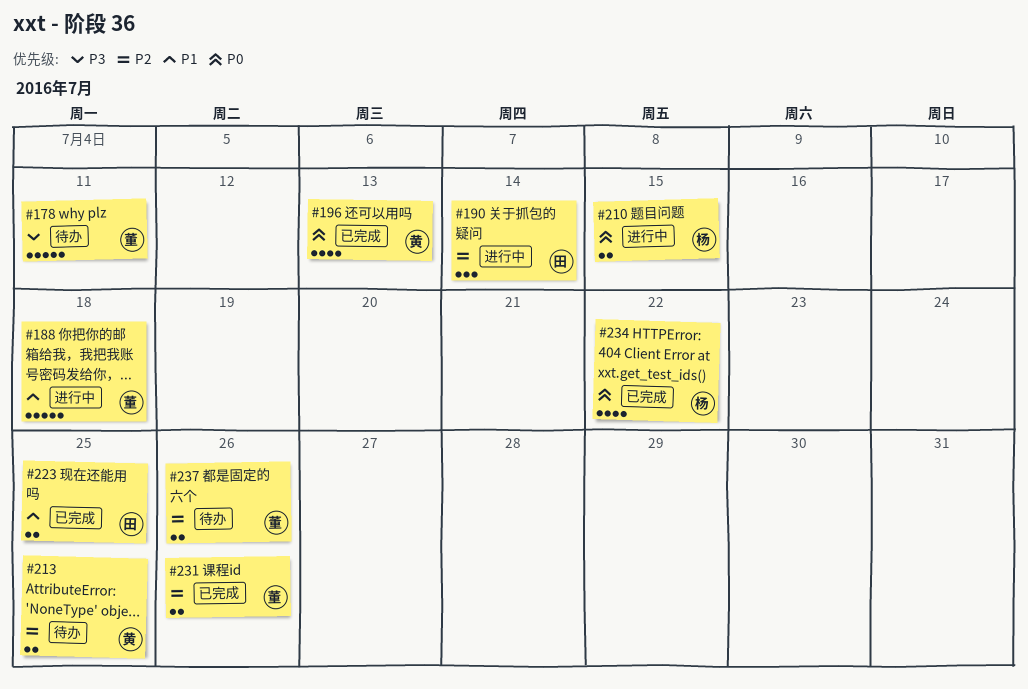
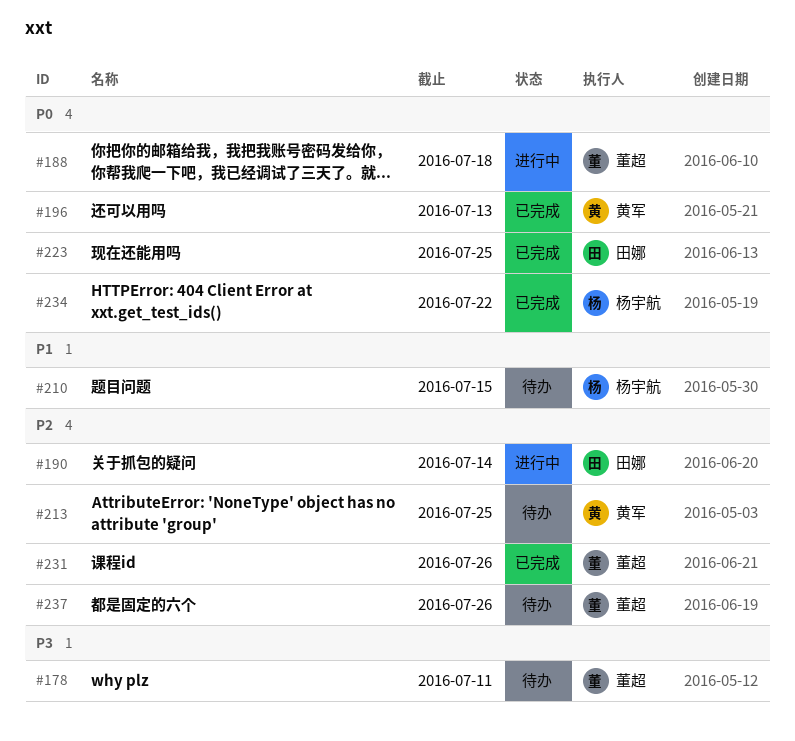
#188, priority: P1 -> P0
#210, status: 进行中 -> 待办
#210, priority: P0 -> P1
#223, priority: P1 -> P0

